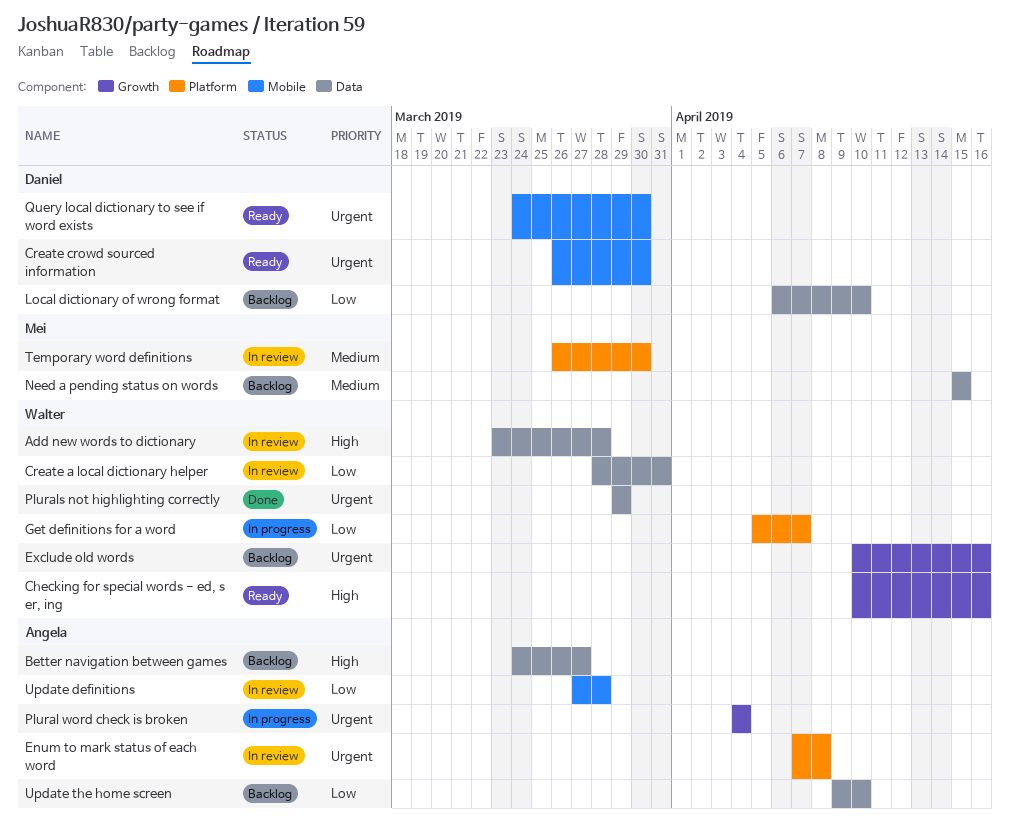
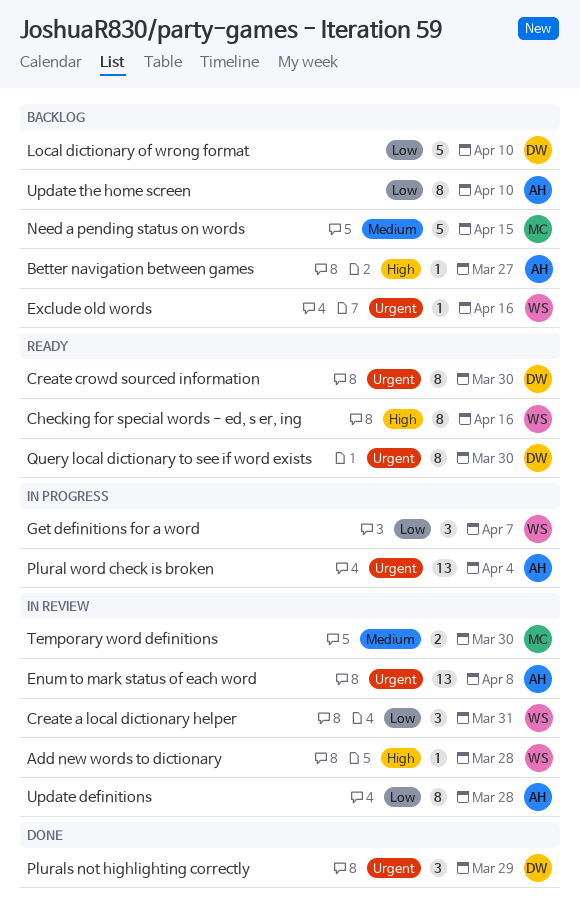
Plurals not highlighting correctly, owner: Walter -> Daniel

